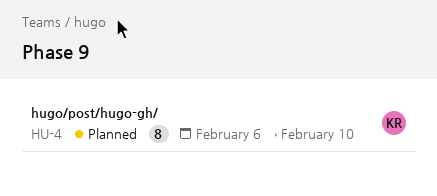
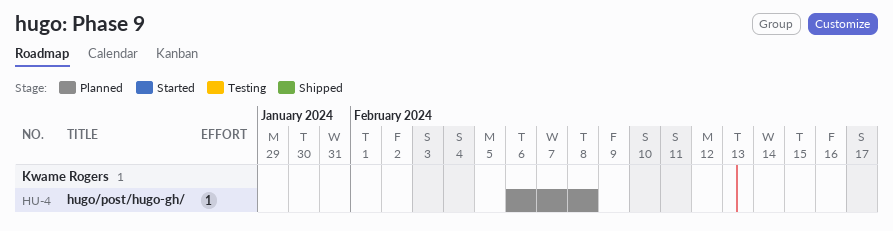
HU-4, estimate: 8 -> 1
HU-4, due: Feb 10 -> Feb 8

